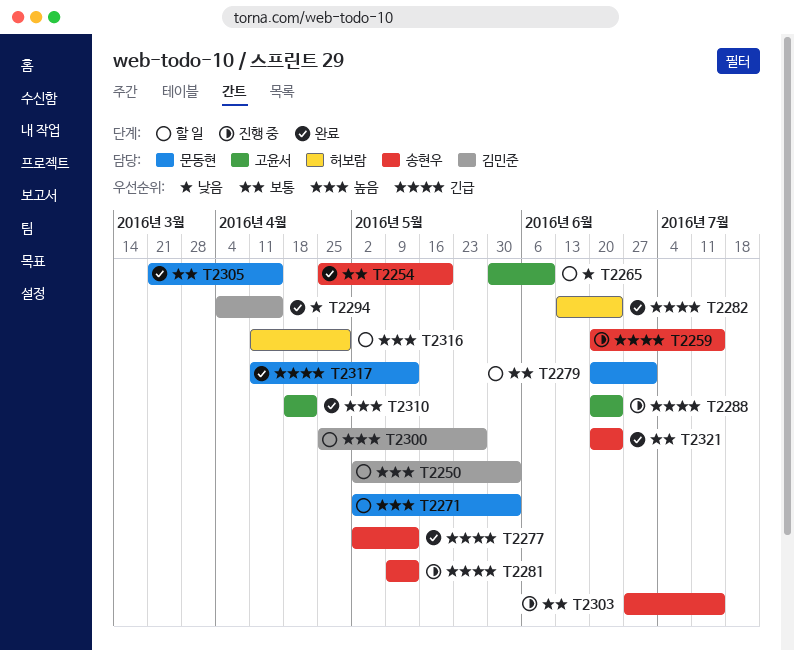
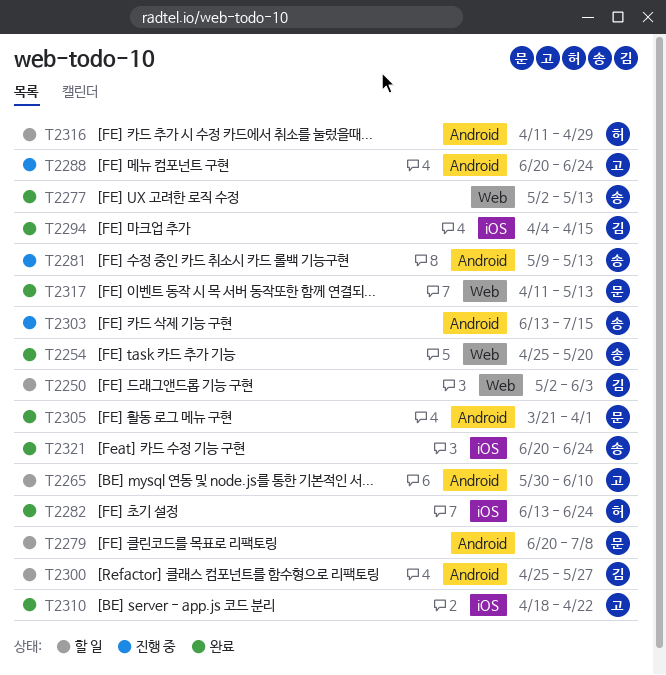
T2259: present -> none
T2271: present -> none
T2279, due: Jul 1 -> Jul 8
T2303, start: Jun 27 -> Jun 13
T2305, due: Apr 15 -> Apr 1

